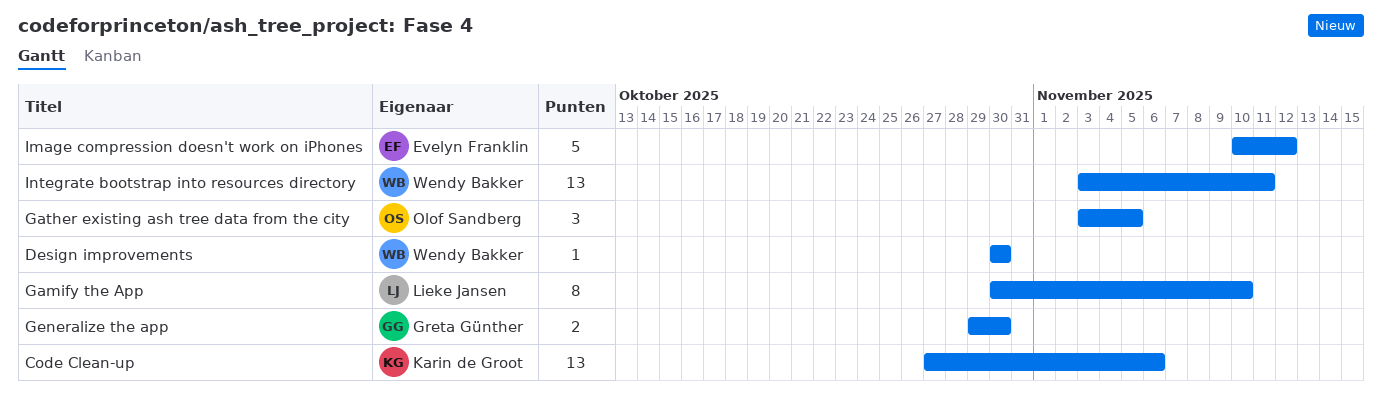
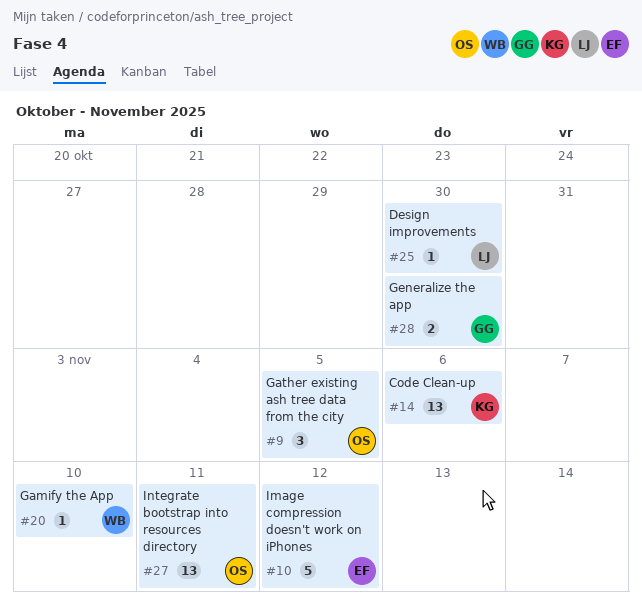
Design improvements, owner: Wendy Bakker -> Lieke Jansen
Gamify the App, owner: Lieke Jansen -> Wendy Bakker
Gamify the App, estimate: 8 -> 1
Integrate bootstrap into resources directory, owner: Wendy Bakker -> Olof Sandberg

